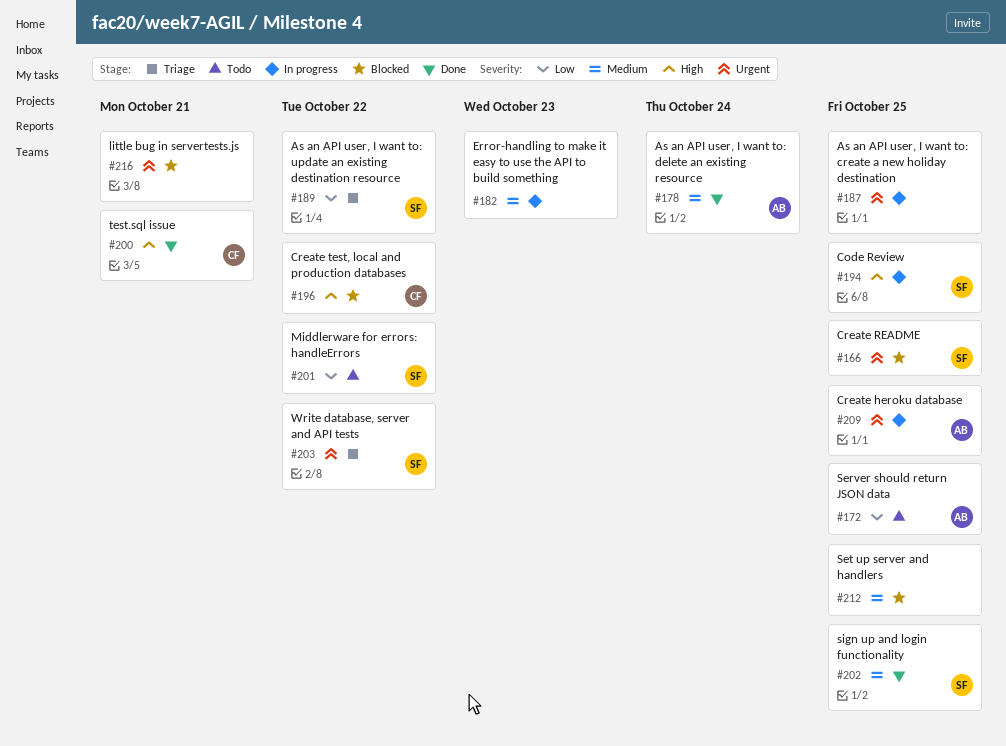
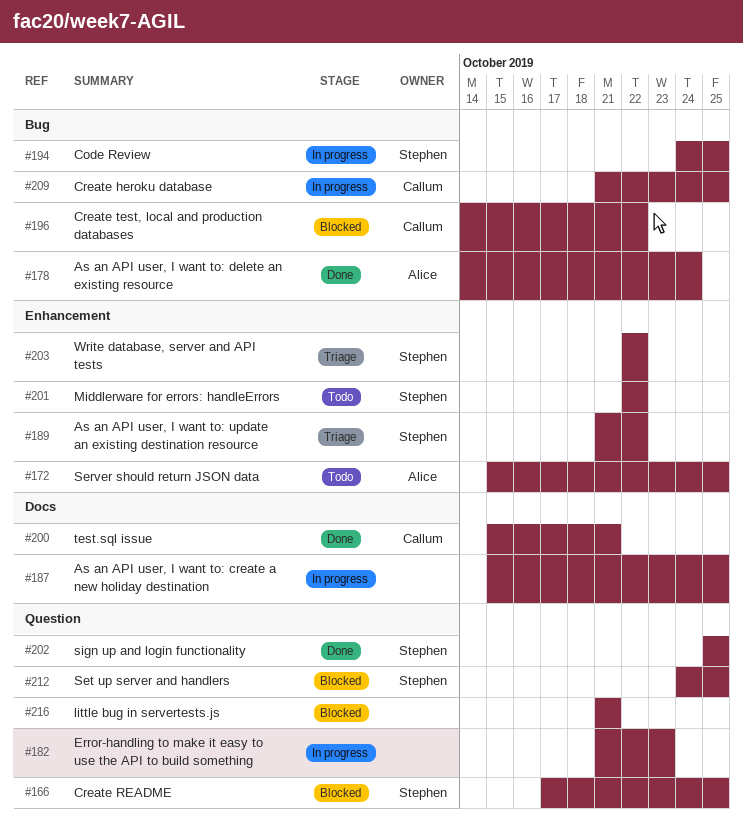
#209, owner: Alice -> Callum
#212, owner: none -> Stephen

